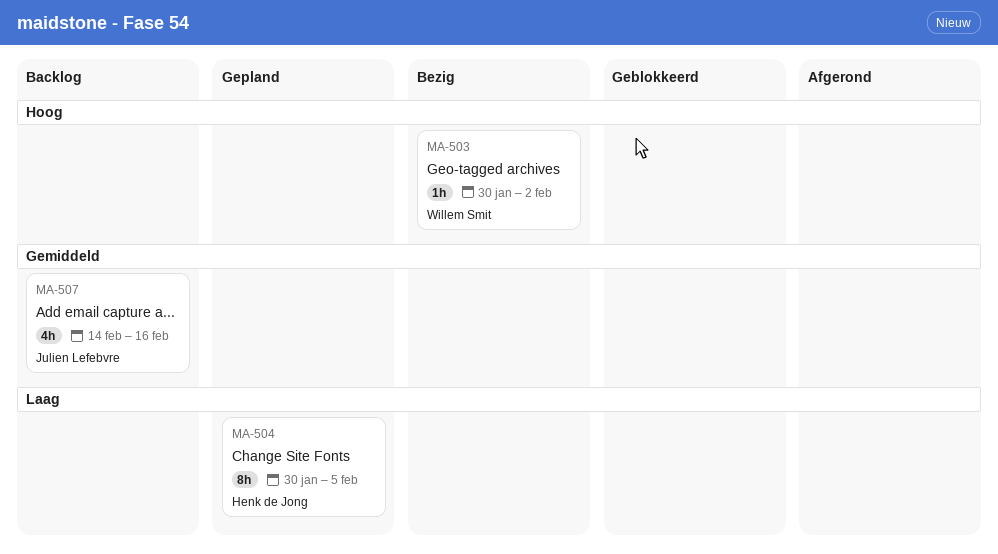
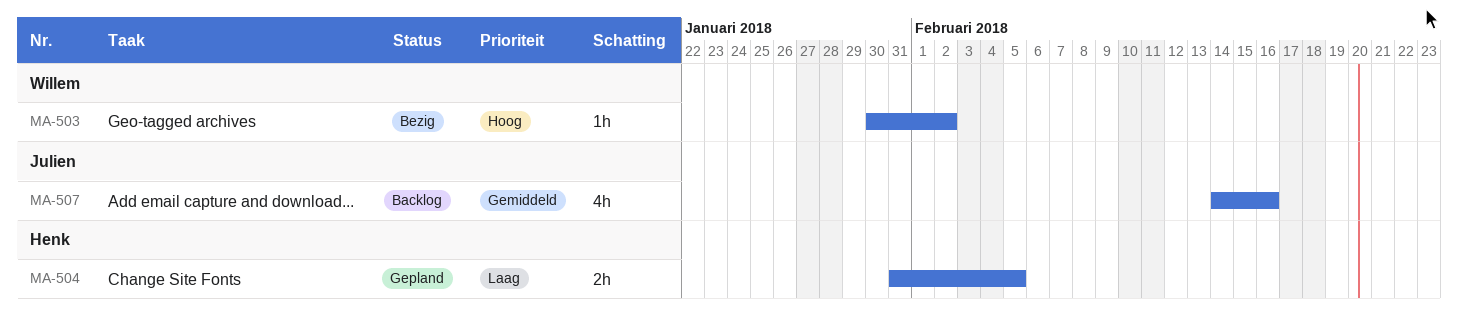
MA-504, estimate: 8h -> 2h
MA-504, start: Jan 30 -> Jan 31

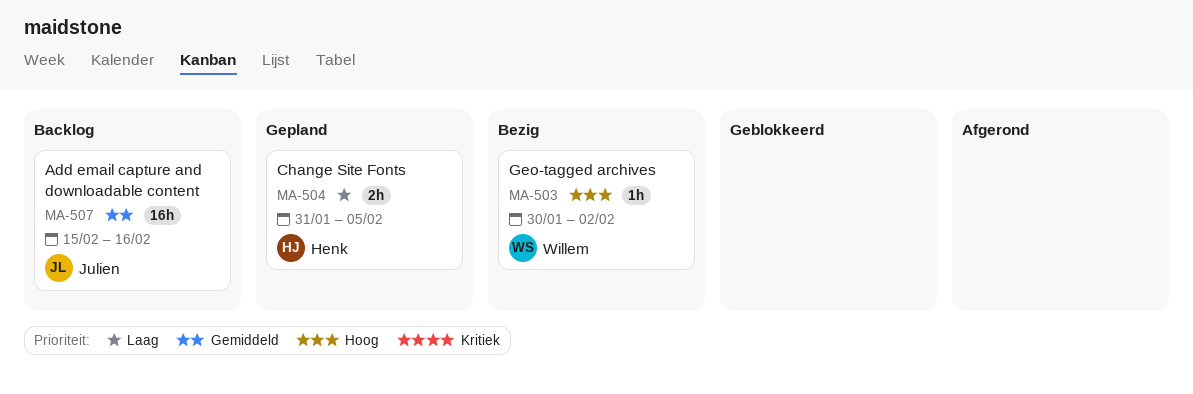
MA-507, estimate: 4h -> 16h
MA-507, start: Feb 14 -> Feb 15

